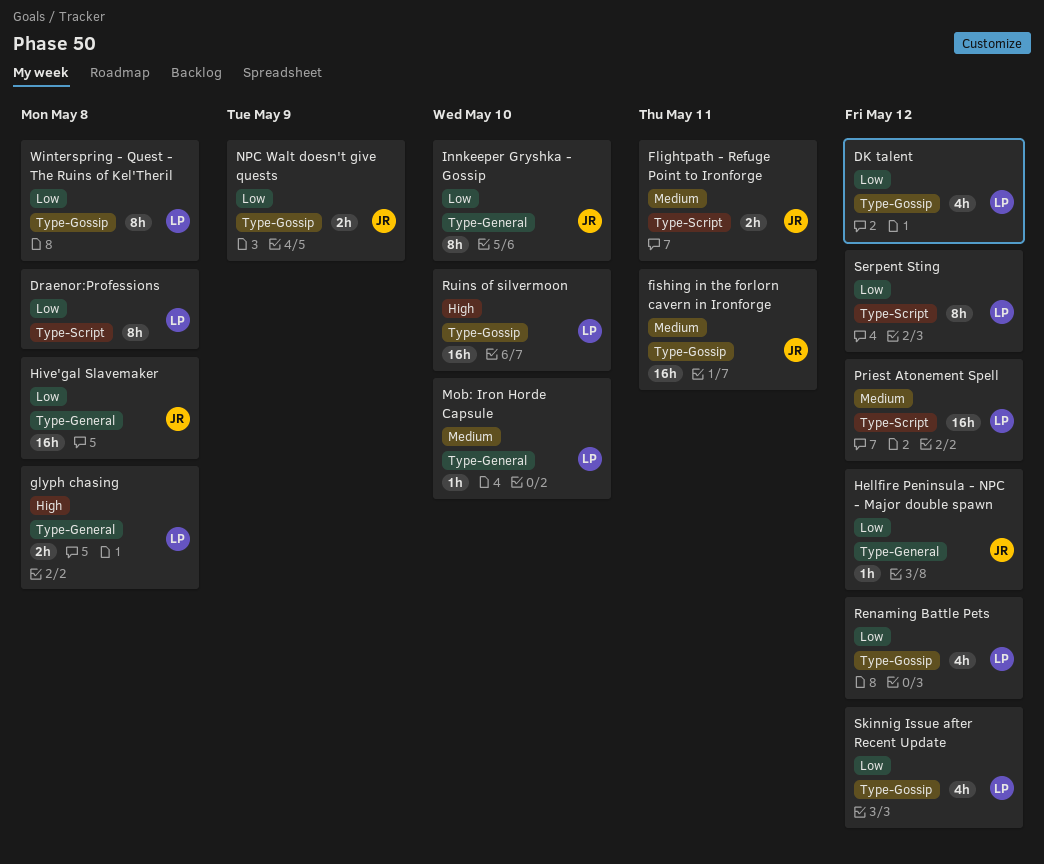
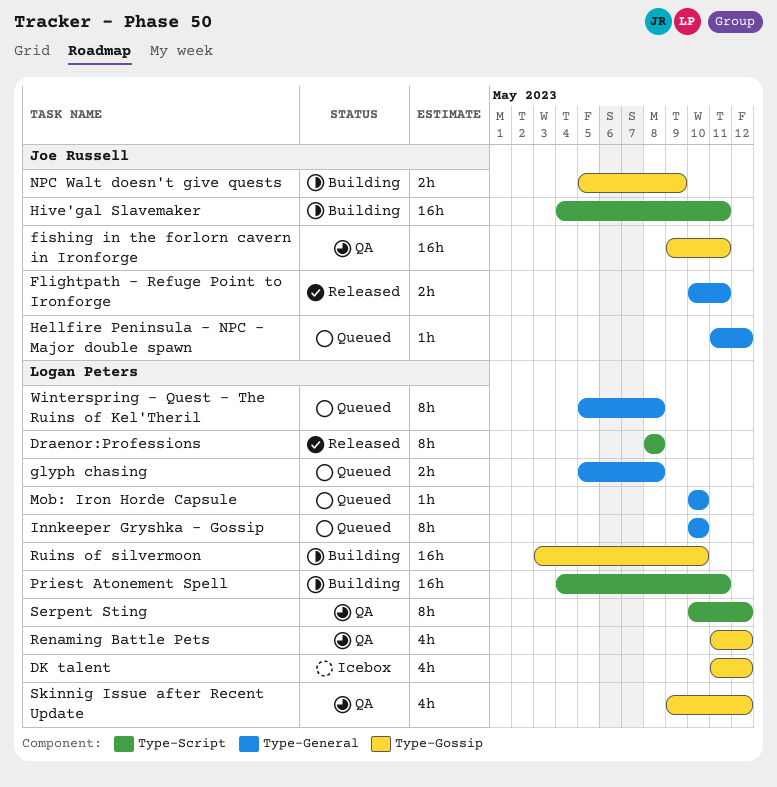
Flightpath - Refuge Point to Ironforge, label: Type-Script -> Type-General
Hive'gal Slavemaker, label: Type-General -> Type-Script
Hive'gal Slavemaker, due: May 8 -> May 11
Innkeeper Gryshka - Gossip, owner: Joe Russell -> Logan Peters
Priest Atonement Spell, due: May 12 -> May 11
Winterspring - Quest - The Ruins of Kel'Theril, label: Type-Gossip -> Type-General

